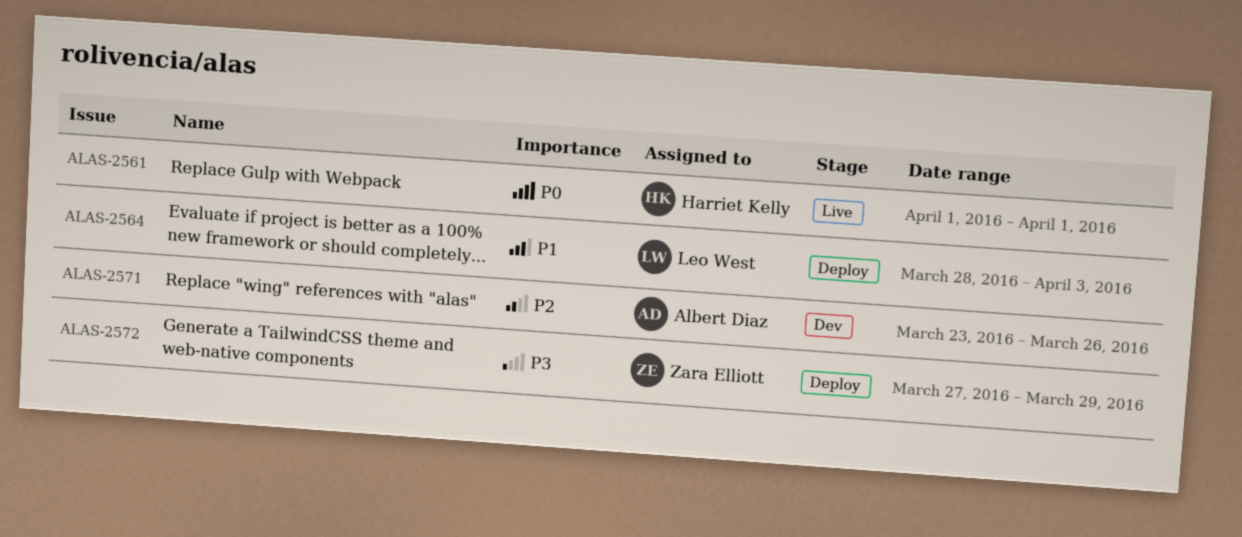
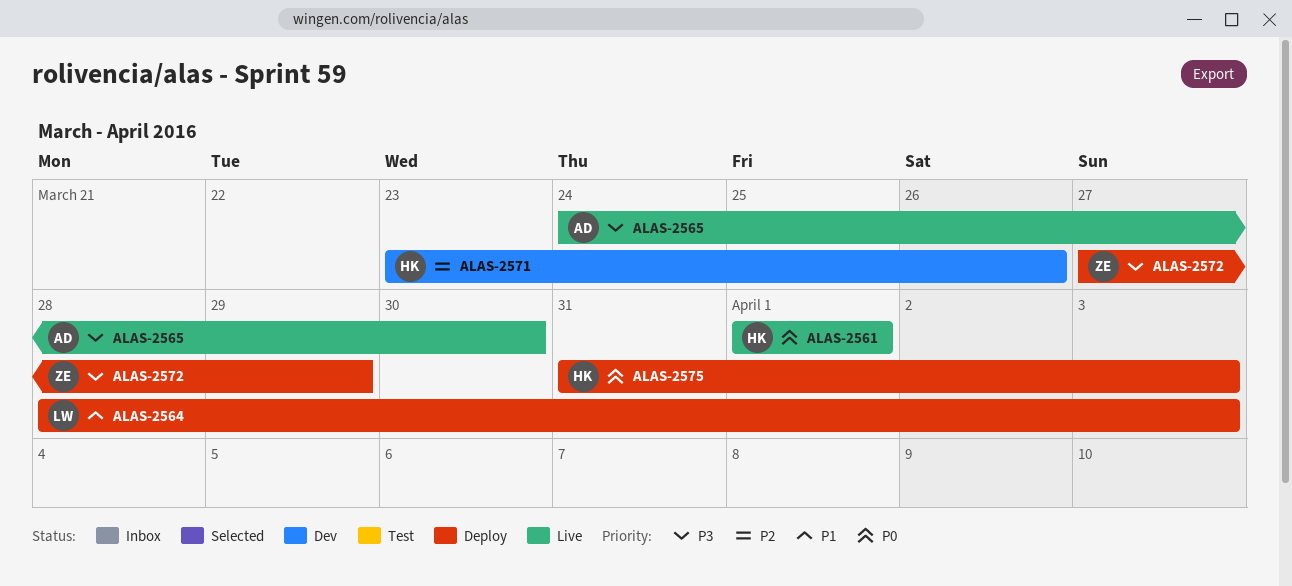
ALAS-2565: none -> present
ALAS-2571, owner: Albert Diaz -> Harriet Kelly
ALAS-2575: none -> present

